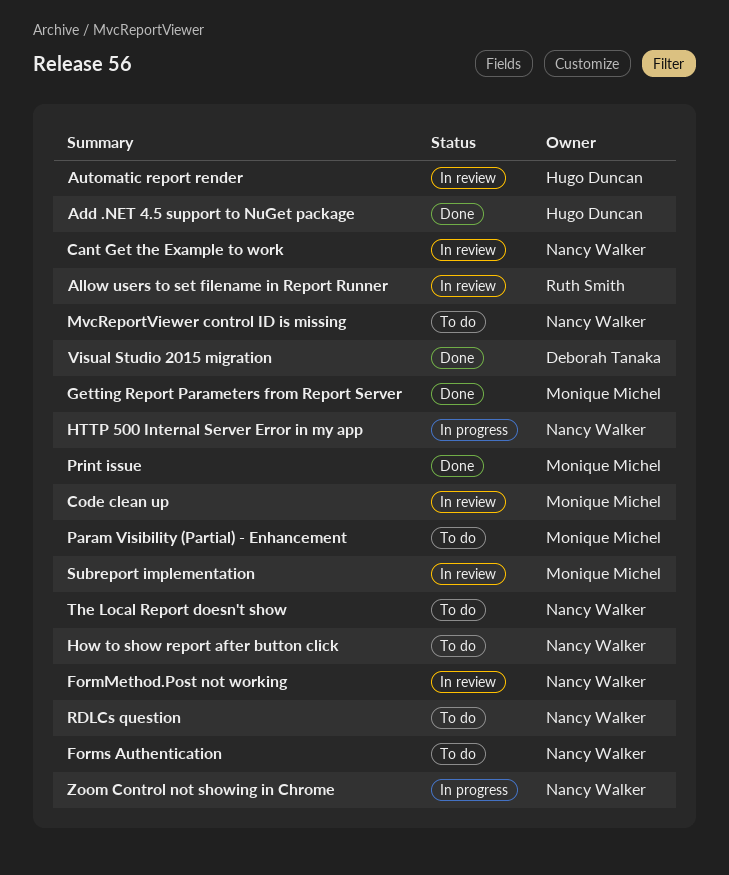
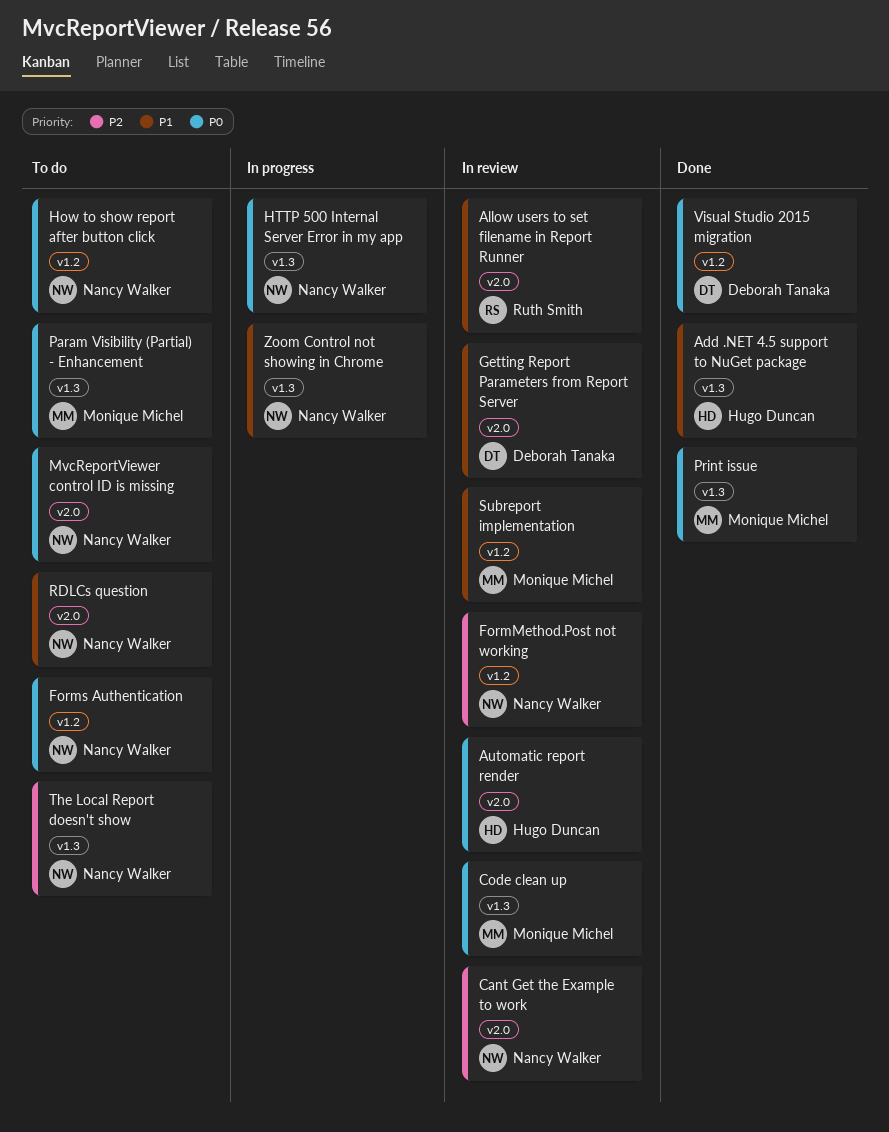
Getting Report Parameters from Report Server, status: Done -> In review
Getting Report Parameters from Report Server, owner: Monique Michel -> Deborah Tanaka

